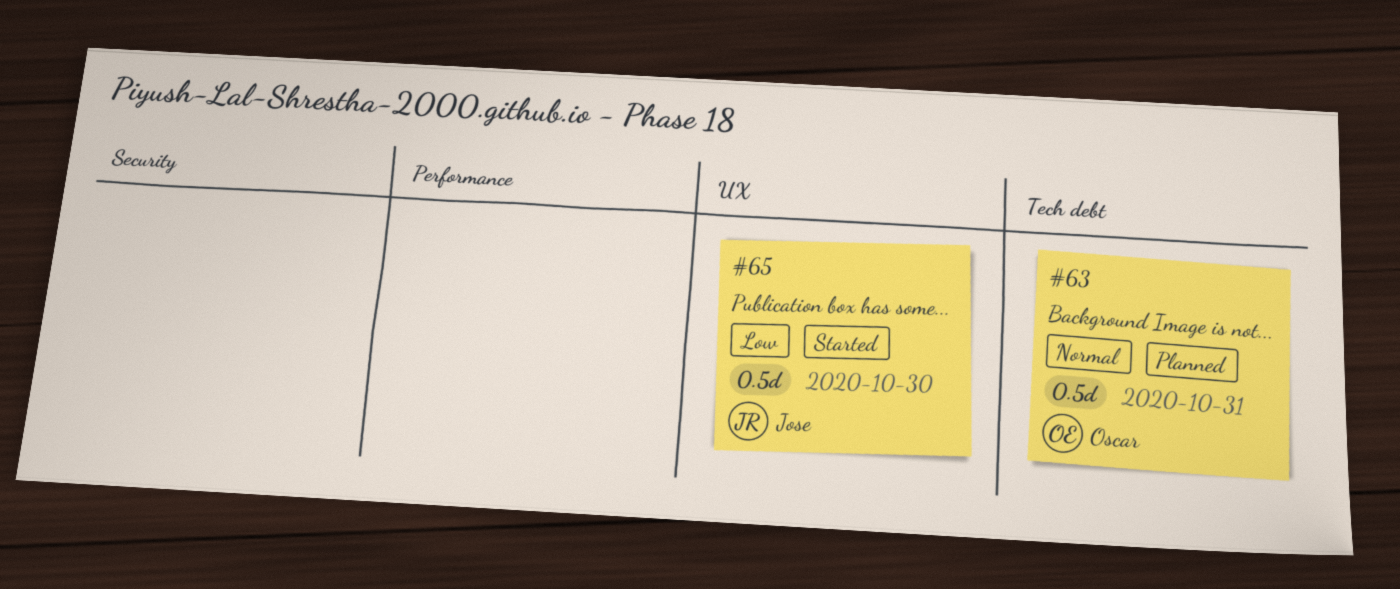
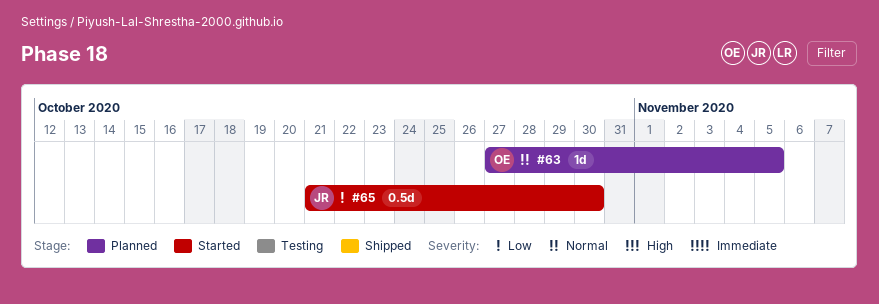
#63, estimate: 0.5d -> 1d
#63, due: Oct 31 -> Nov 5

